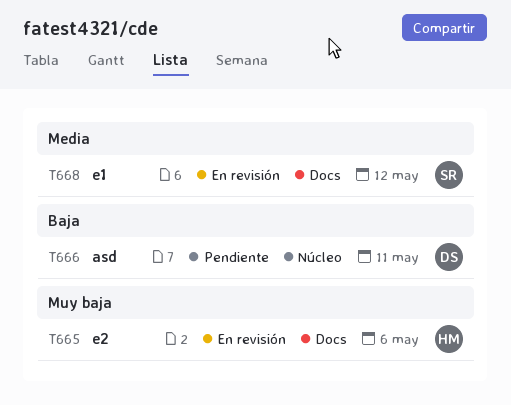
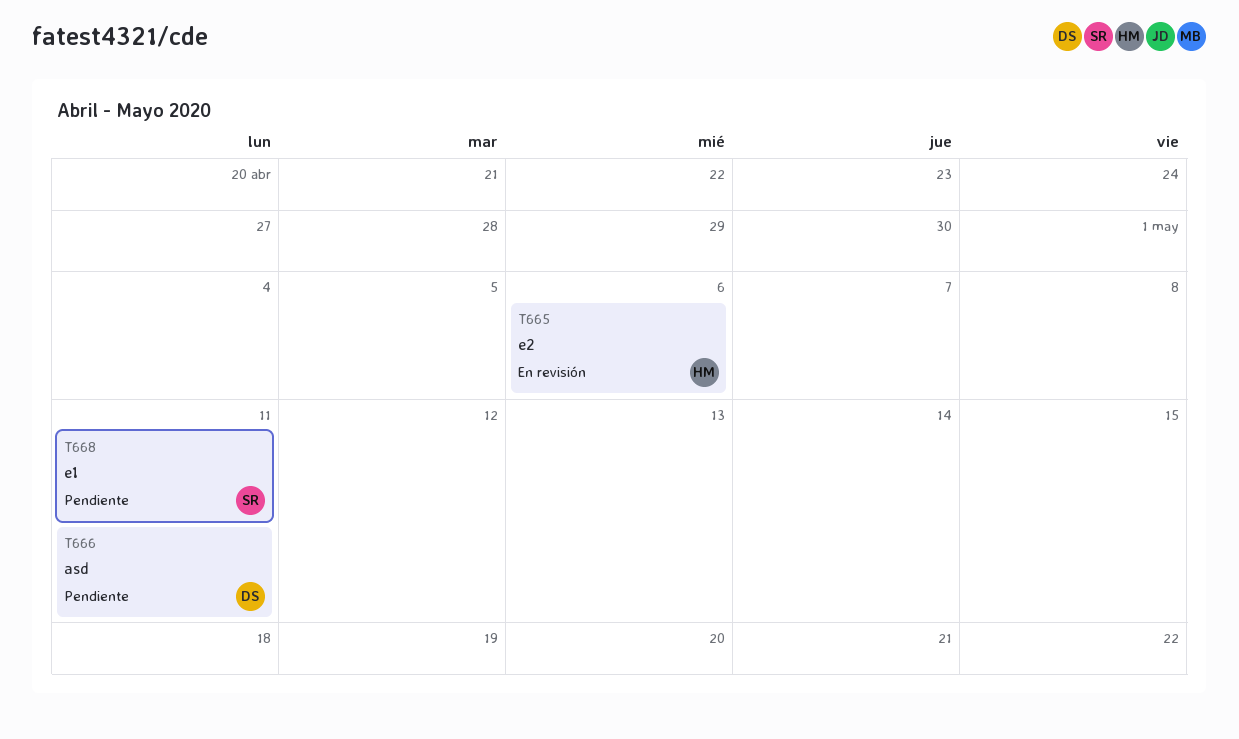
T668, status: En revisión -> Pendiente
T668, due: May 12 -> May 11

